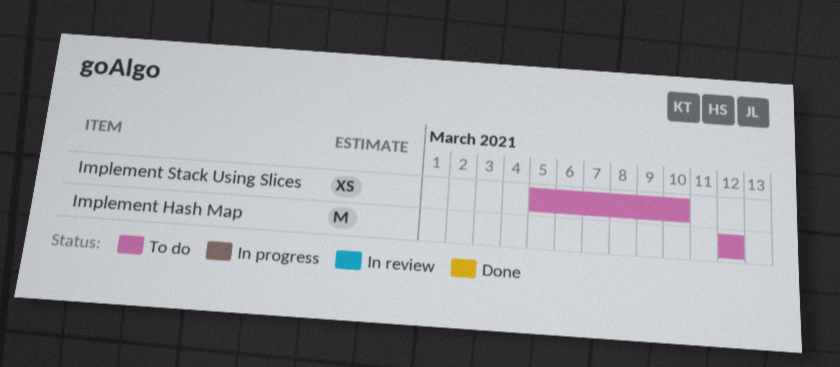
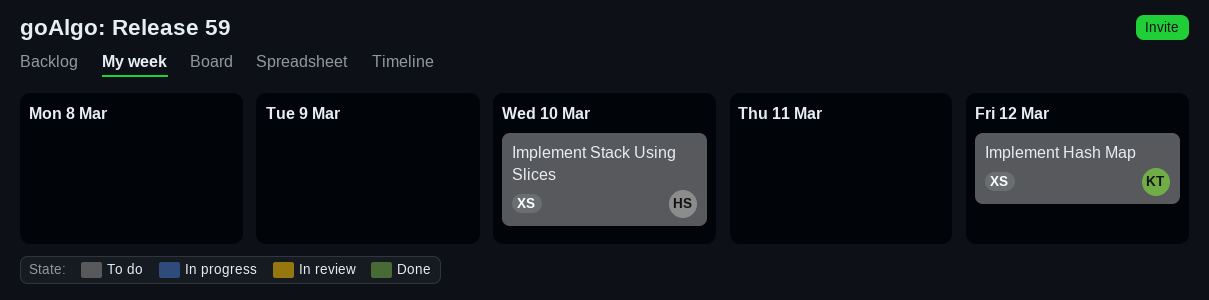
Implement Hash Map, estimate: M -> XS

